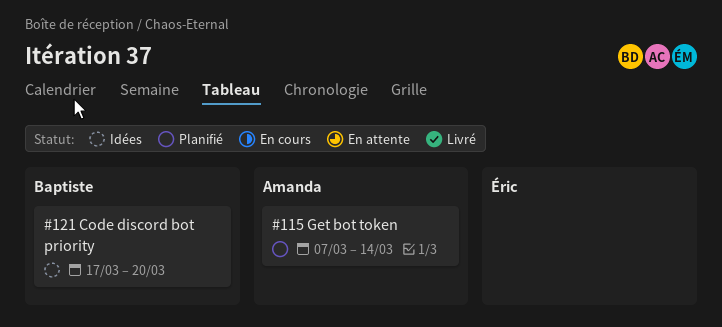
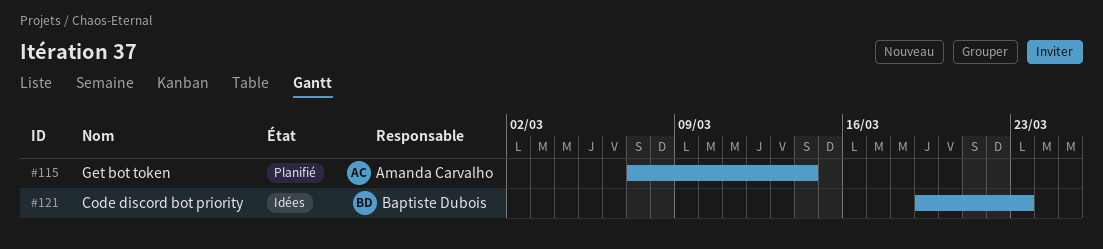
#121, start: Mar 17 -> Mar 19
#121, due: Mar 20 -> Mar 23

